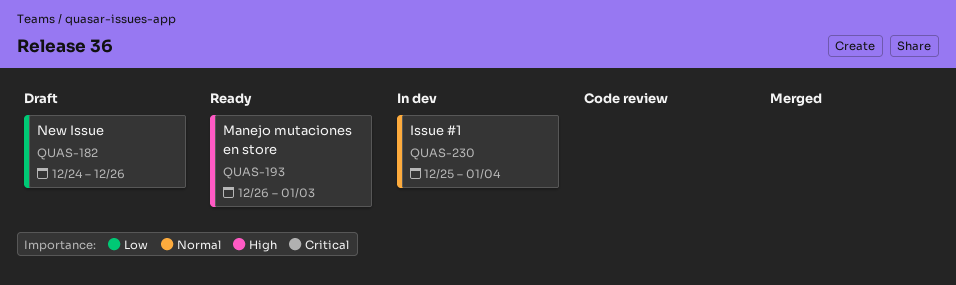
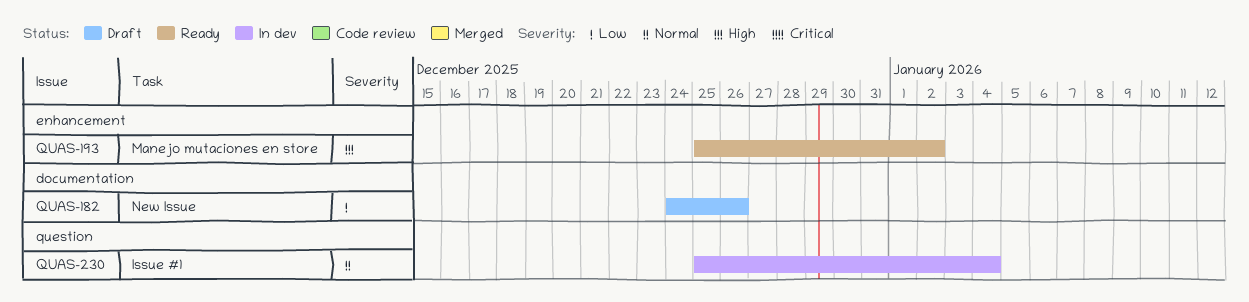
QUAS-193, start: Dec 26 -> Dec 25
QUAS-193, due: Jan 3 -> Jan 2

